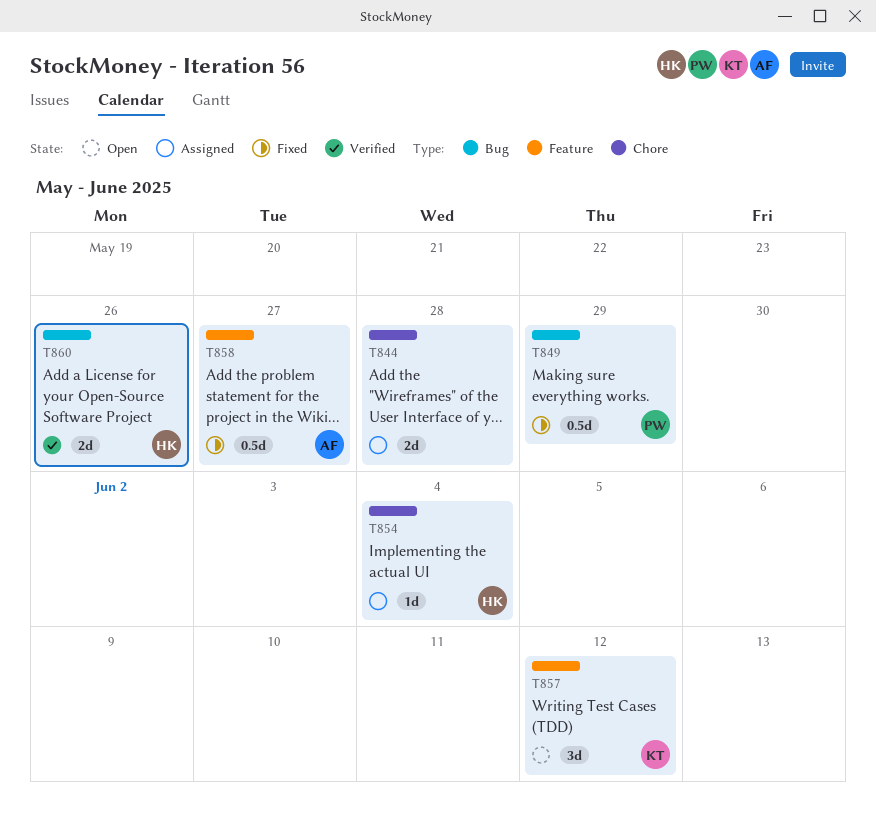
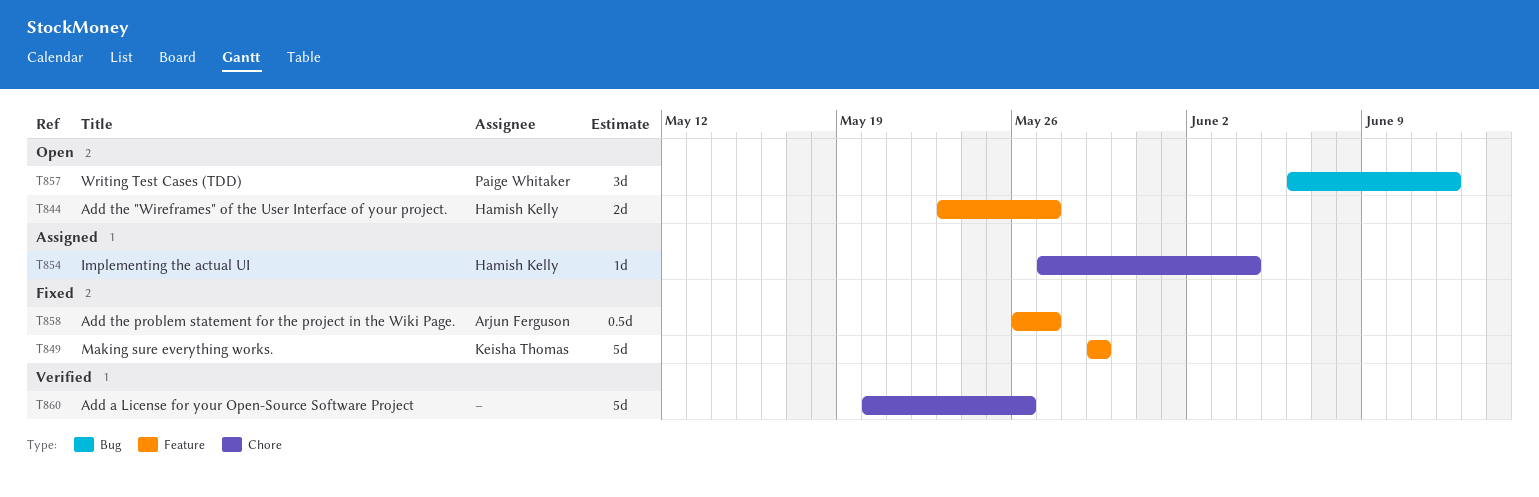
T844, status: Assigned -> Open
T844, owner: none -> Hamish Kelly
T844, label: Chore -> Feature
T844, due: May 28 -> May 27
T849, owner: Paige Whitaker -> Keisha Thomas
T849, label: Bug -> Feature
T849, estimate: 0.5d -> 5d
T857, owner: Keisha Thomas -> Paige Whitaker
T857, label: Feature -> Bug
T860, owner: Hamish Kelly -> none
T860, label: Bug -> Chore
T860, estimate: 2d -> 5d

